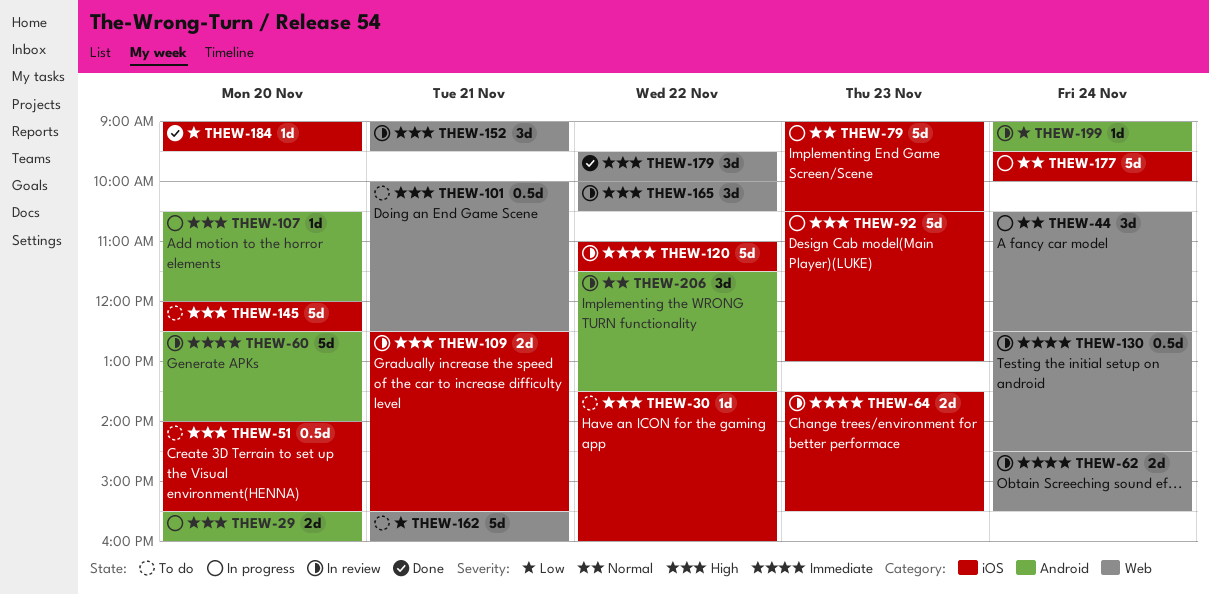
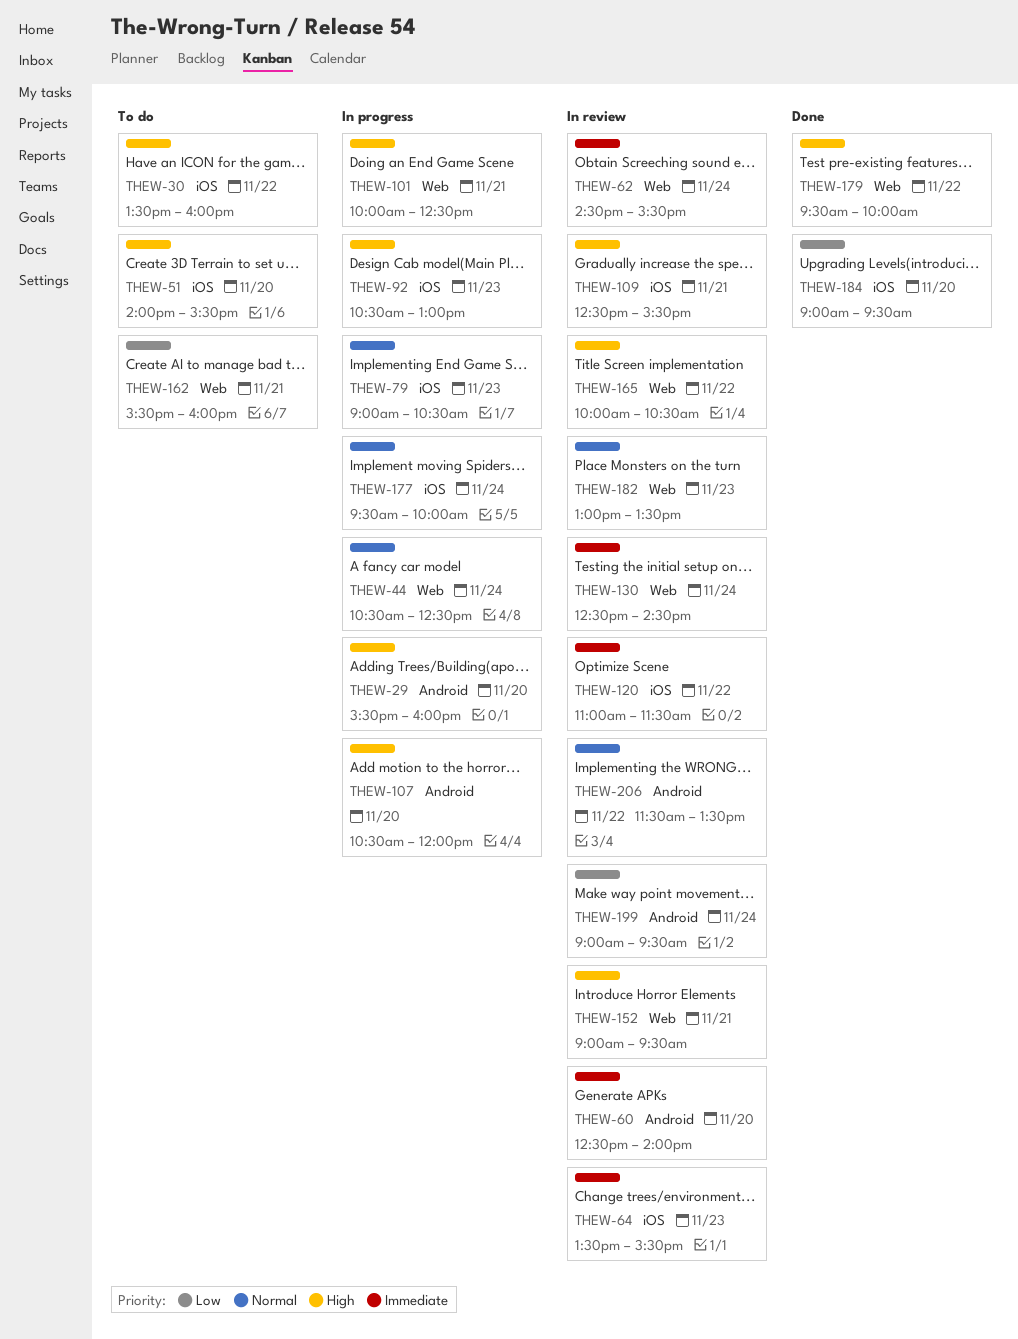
THEW-101, status: To do -> In progress
THEW-145: present -> none
THEW-182: none -> present

